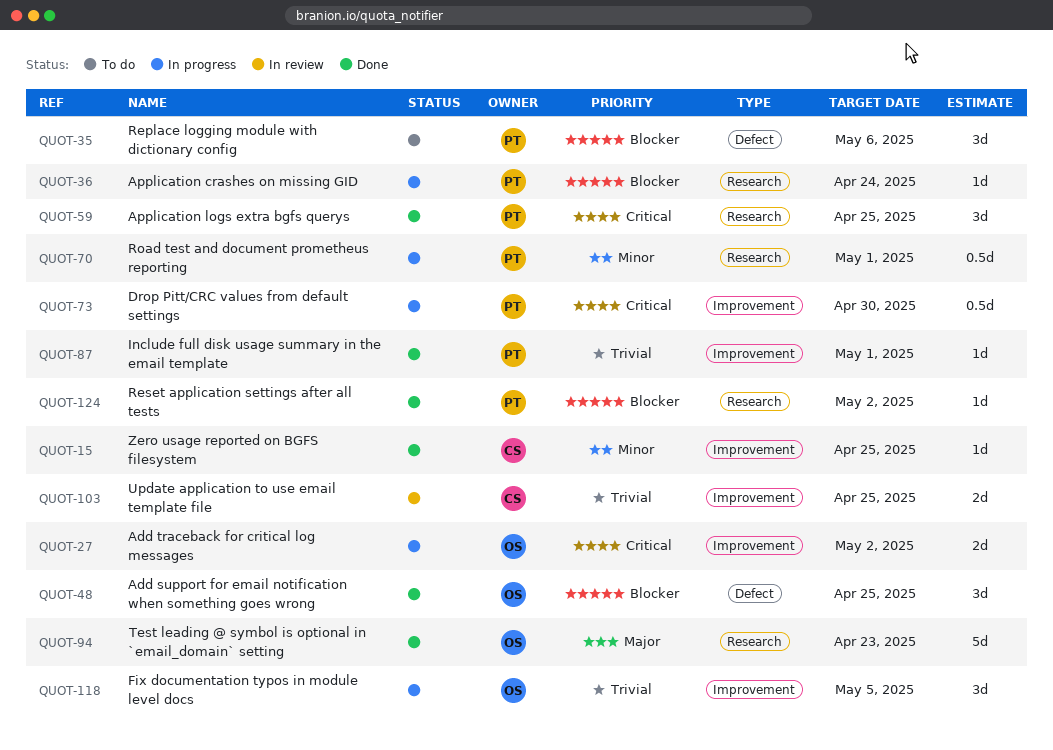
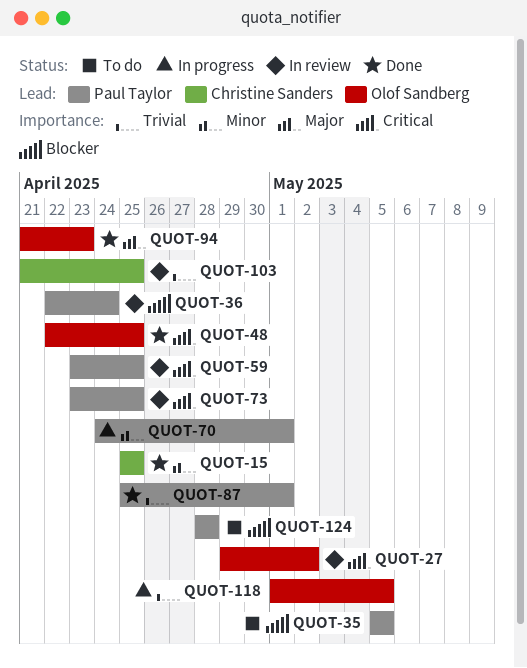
QUOT-27, status: In progress -> In review
QUOT-35, due: May 6 -> May 5
QUOT-36, status: In progress -> In review
QUOT-48, priority: Blocker -> Critical
QUOT-59, status: Done -> In review
QUOT-73, status: In progress -> In review
QUOT-73, due: Apr 30 -> Apr 25
QUOT-124, status: Done -> To do
QUOT-124, due: May 2 -> Apr 28

